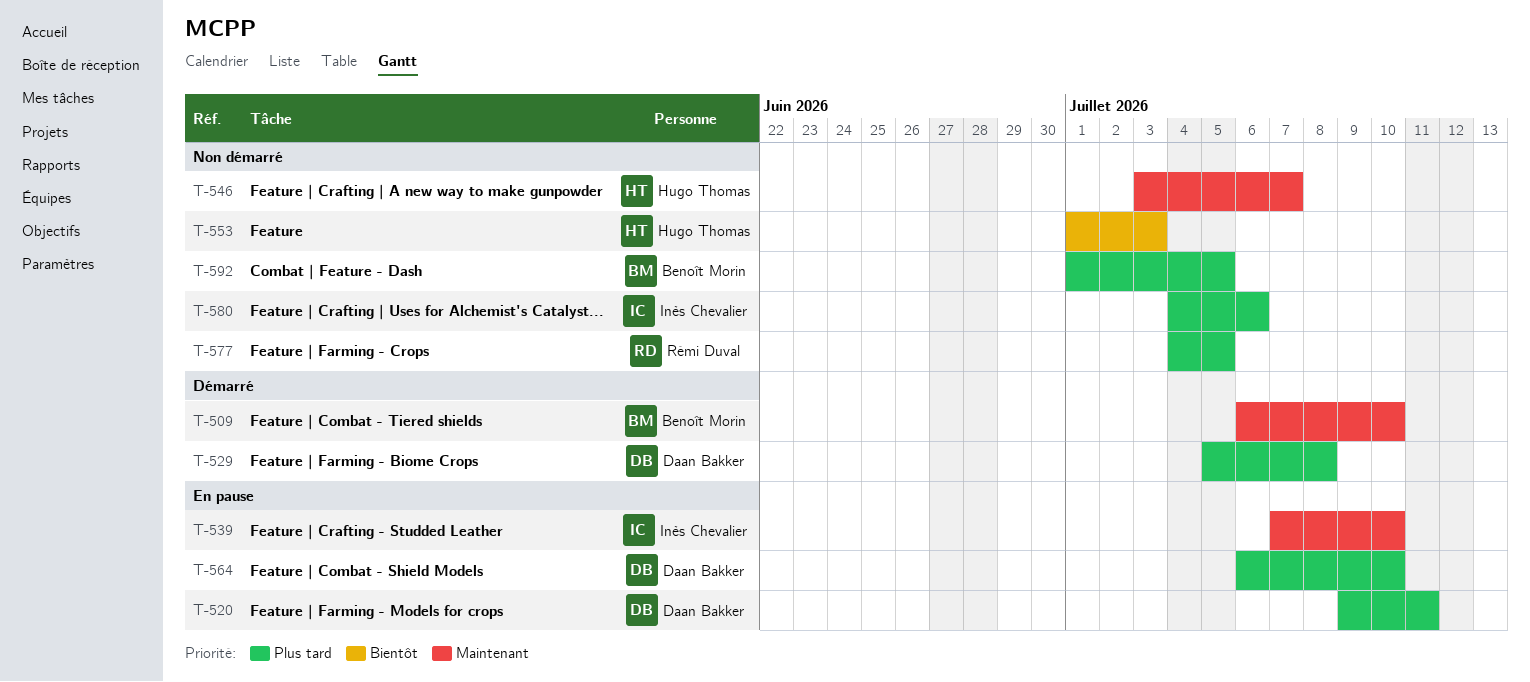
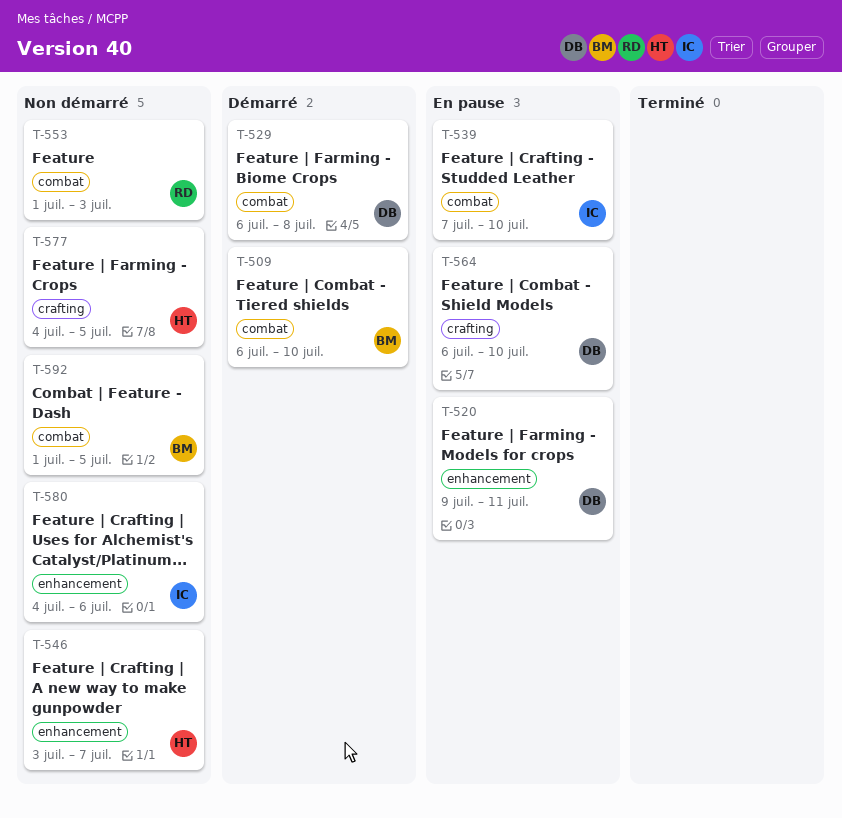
T-529, start: Jul 5 -> Jul 6
T-553, owner: Hugo Thomas -> Rémi Duval
T-577, owner: Rémi Duval -> Hugo Thomas

